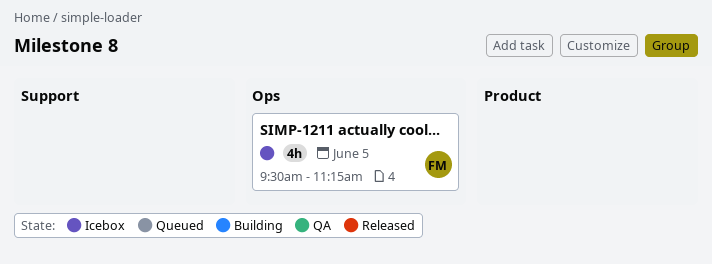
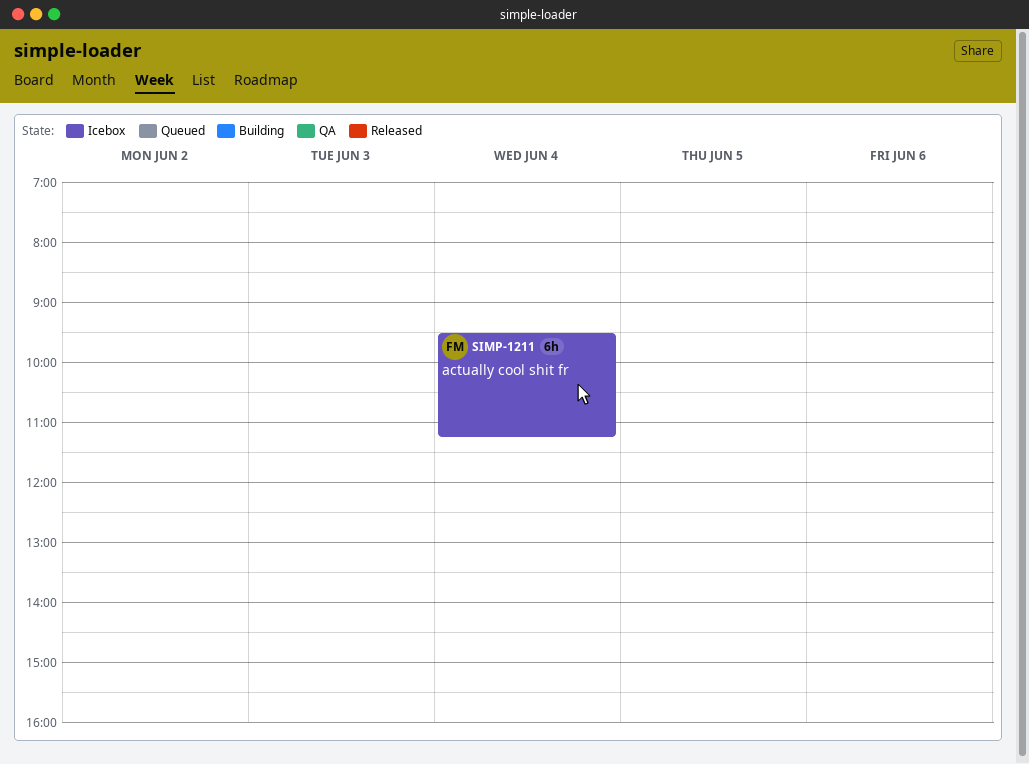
SIMP-1211, estimate: 4h -> 6h
SIMP-1211, day: Jun 5 -> Jun 4

